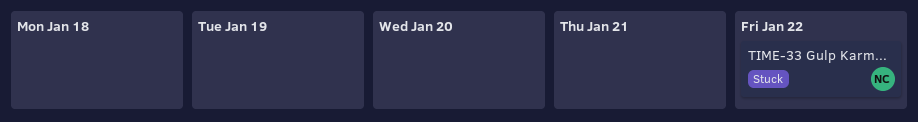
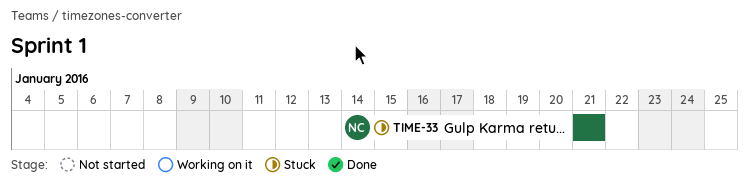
TIME-33, due: Jan 22 -> Jan 21

